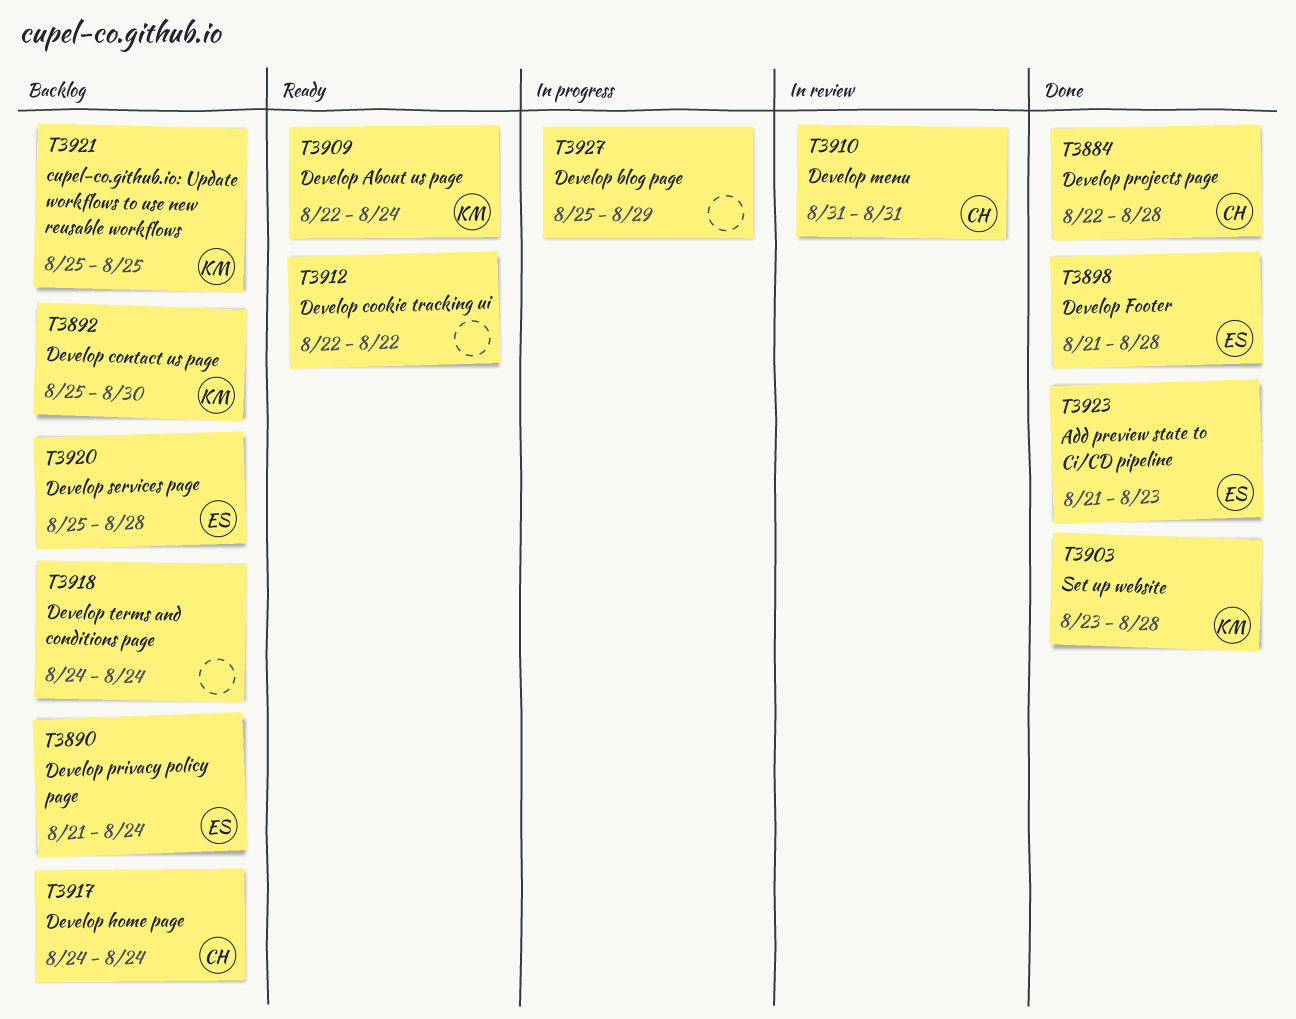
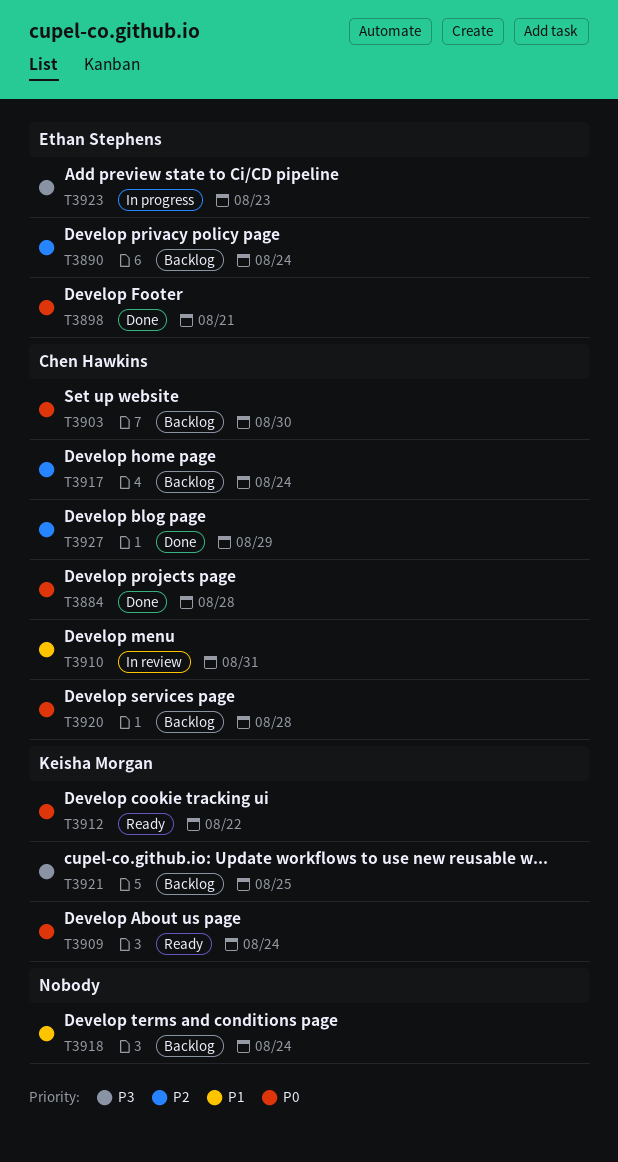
T3892: present -> none
T3898, due: Aug 28 -> Aug 21
T3903, status: Done -> Backlog
T3903, owner: Keisha Morgan -> Chen Hawkins
T3903, due: Aug 28 -> Aug 30
T3912, owner: none -> Keisha Morgan
T3920, owner: Ethan Stephens -> Chen Hawkins
T3923, status: Done -> In progress
T3927, status: In progress -> Done
T3927, owner: none -> Chen Hawkins

